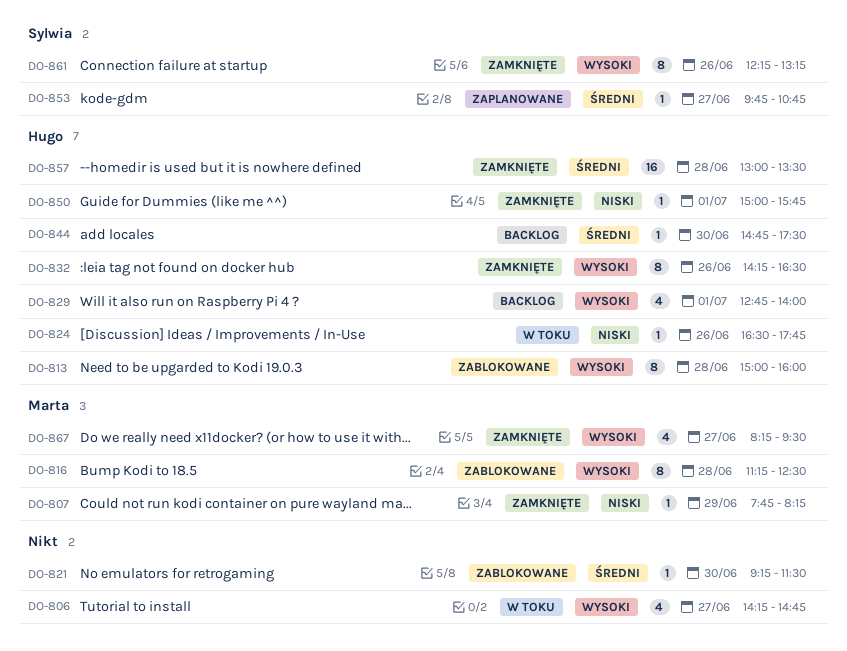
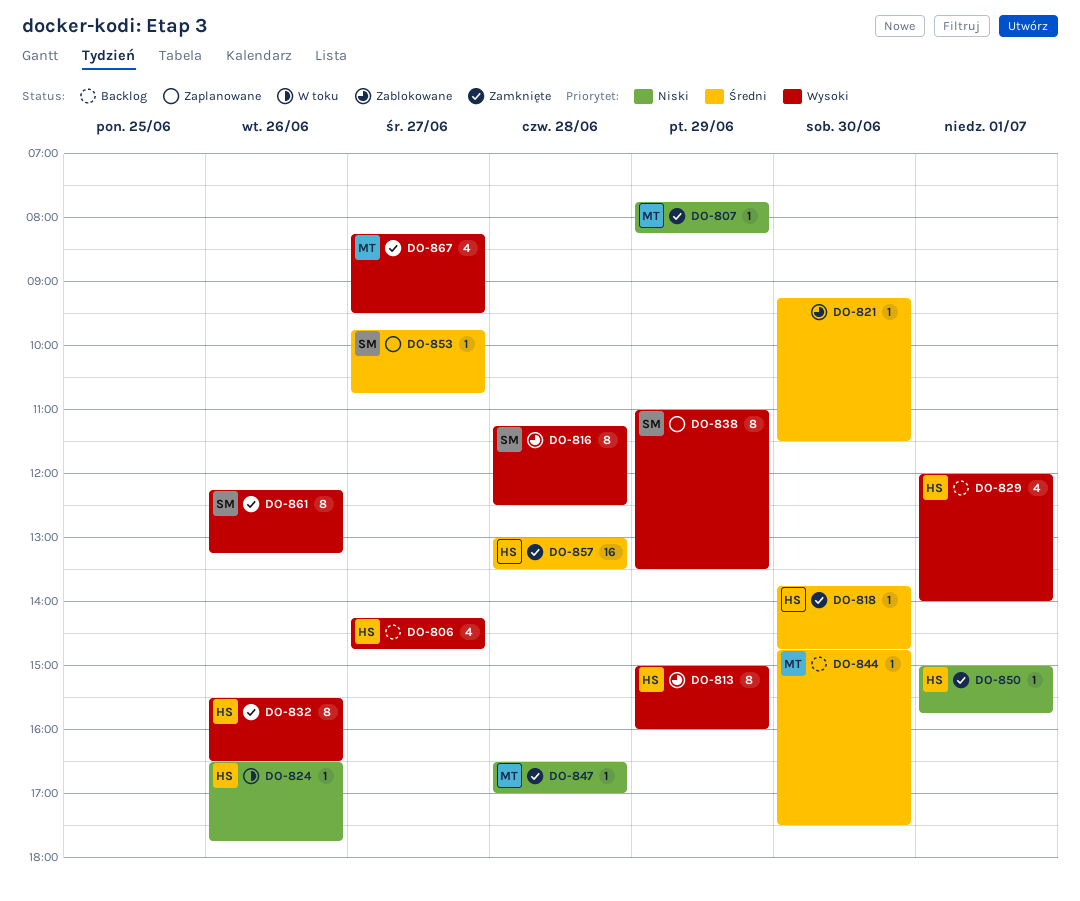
DO-806, status: W toku -> Backlog
DO-806, owner: none -> Hugo
DO-813, day: Jun 28 -> Jun 29
DO-816, owner: Marta -> Sylwia
DO-818: none -> present
DO-829, begins: 12:45 -> 12:00
DO-832, begins: 14:15 -> 15:30
DO-838: none -> present
DO-844, owner: Hugo -> Marta
DO-847: none -> present

